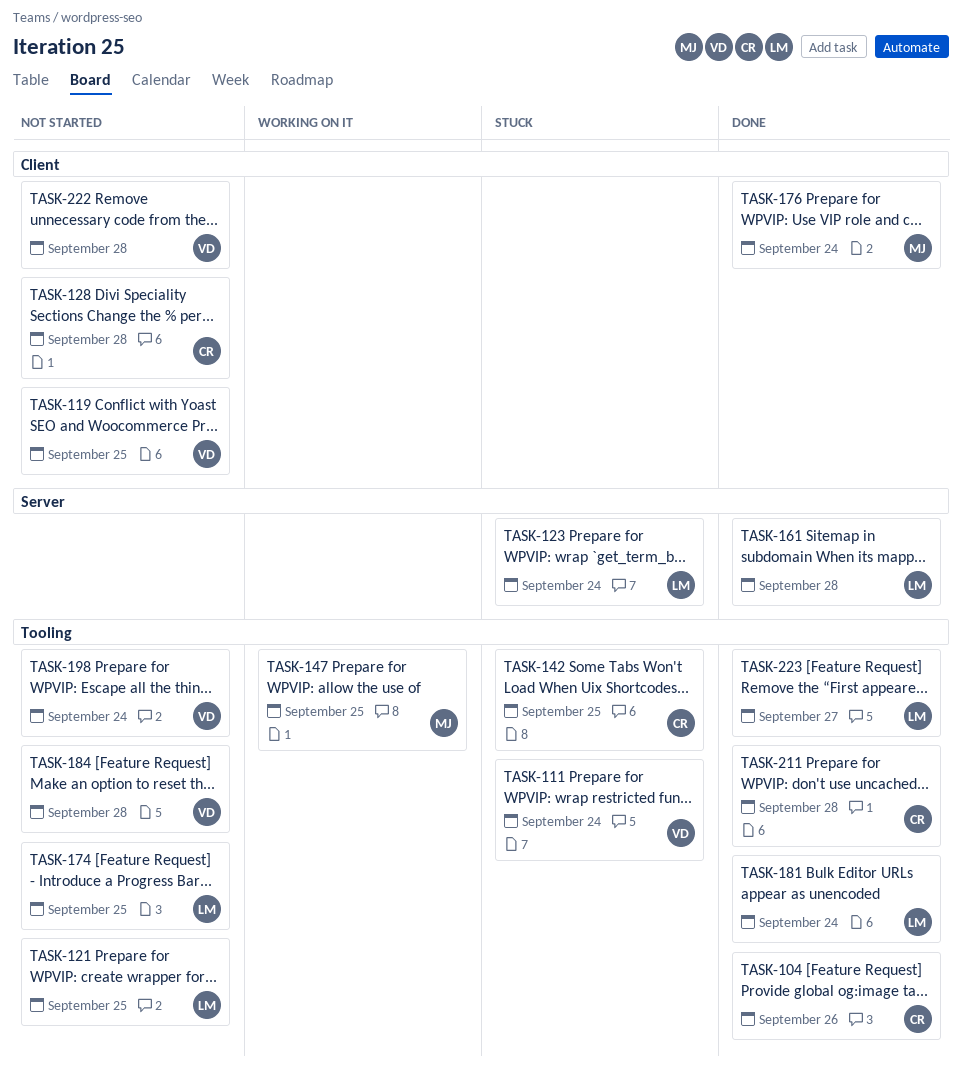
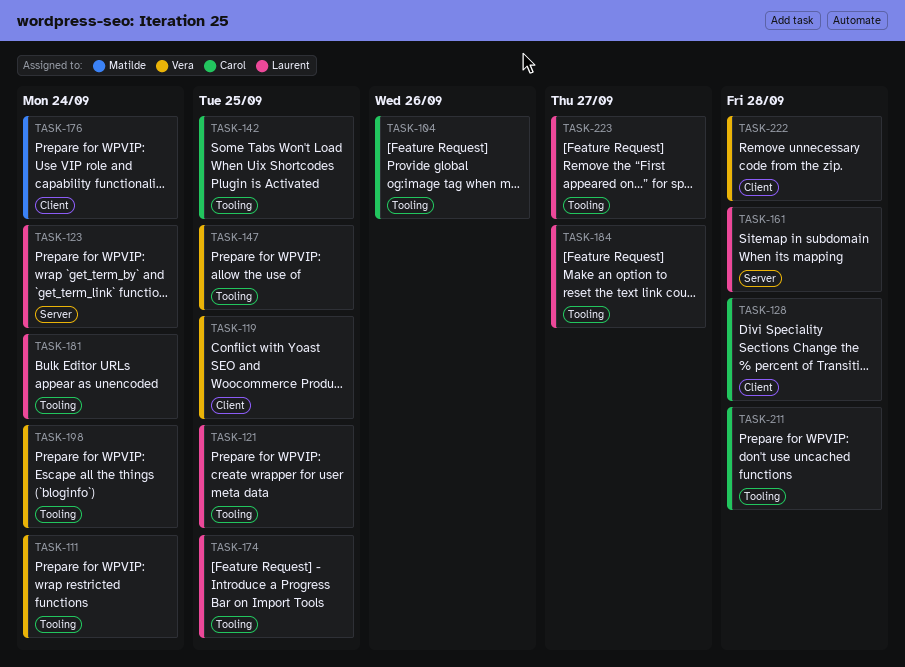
TASK-147, owner: Matilde -> Vera
TASK-184, owner: Vera -> Laurent
TASK-184, due: Sep 28 -> Sep 27

